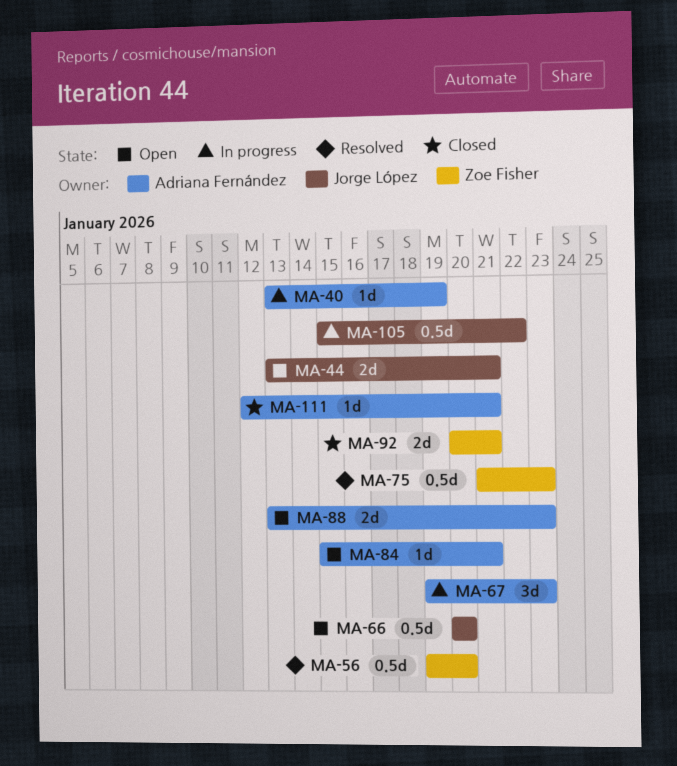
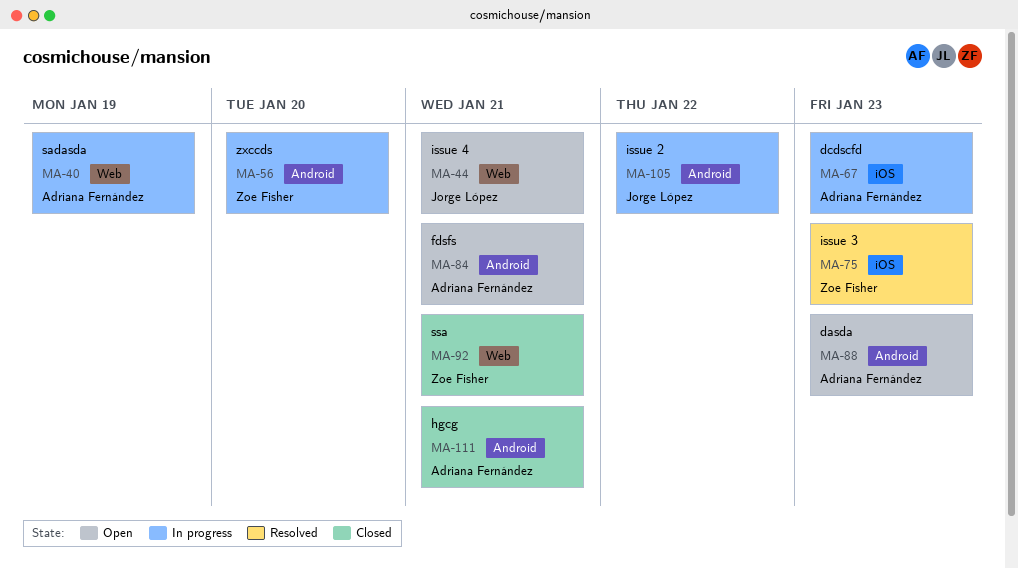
MA-56, status: Resolved -> In progress
MA-66: present -> none

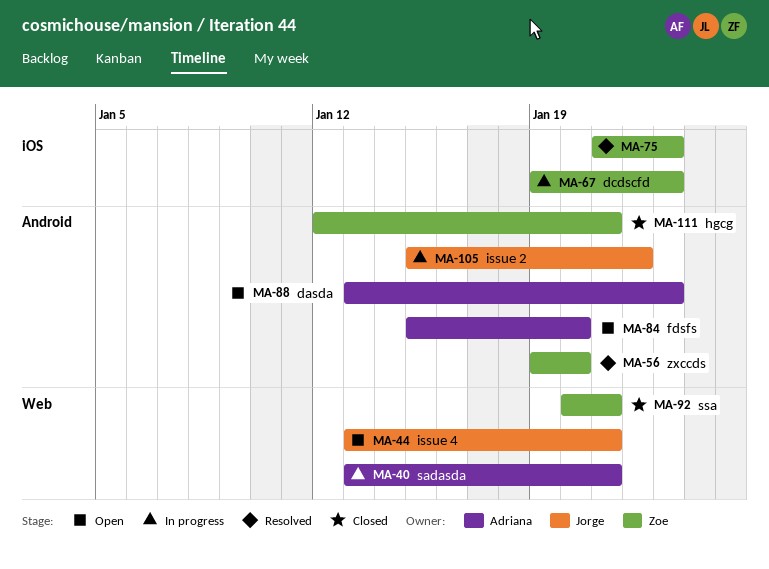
MA-40, due: Jan 19 -> Jan 21
MA-56, status: In progress -> Resolved
MA-67, owner: Adriana Fernández -> Zoe Fisher
MA-84, due: Jan 21 -> Jan 20
MA-111, owner: Adriana Fernández -> Zoe Fisher

